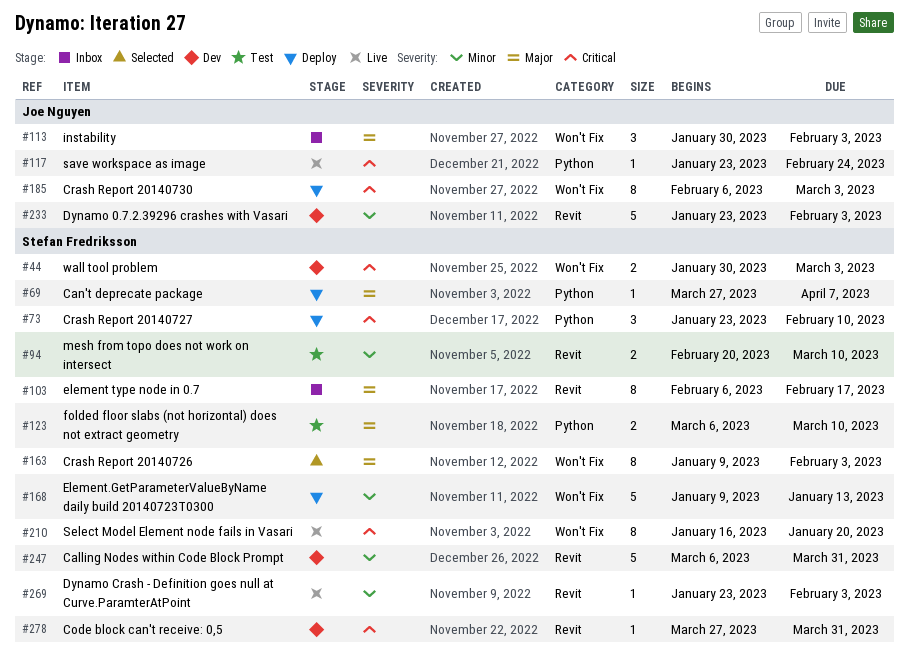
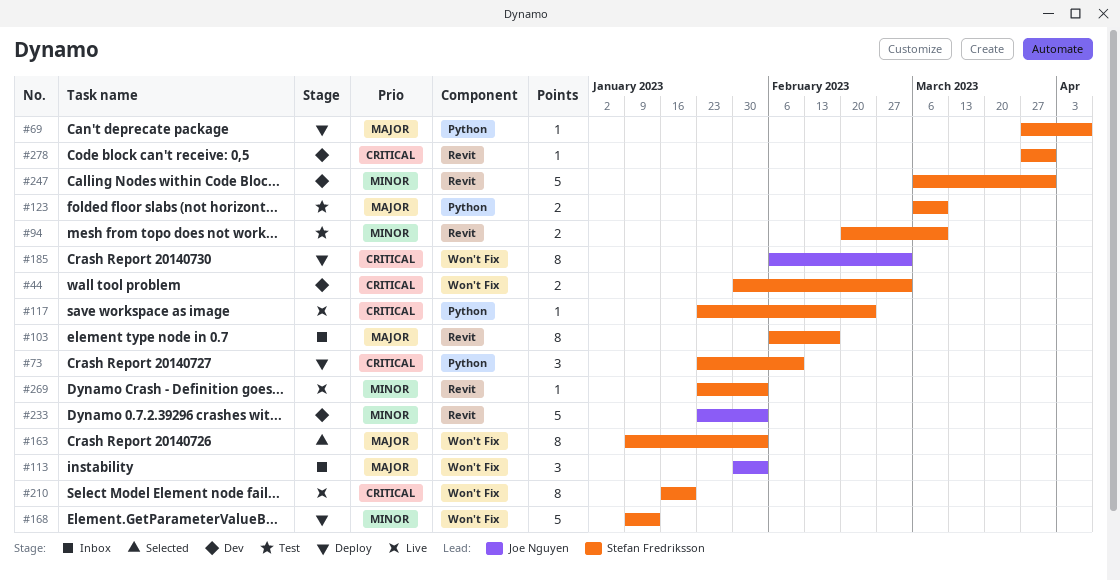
#117, owner: Joe Nguyen -> Stefan Fredriksson

